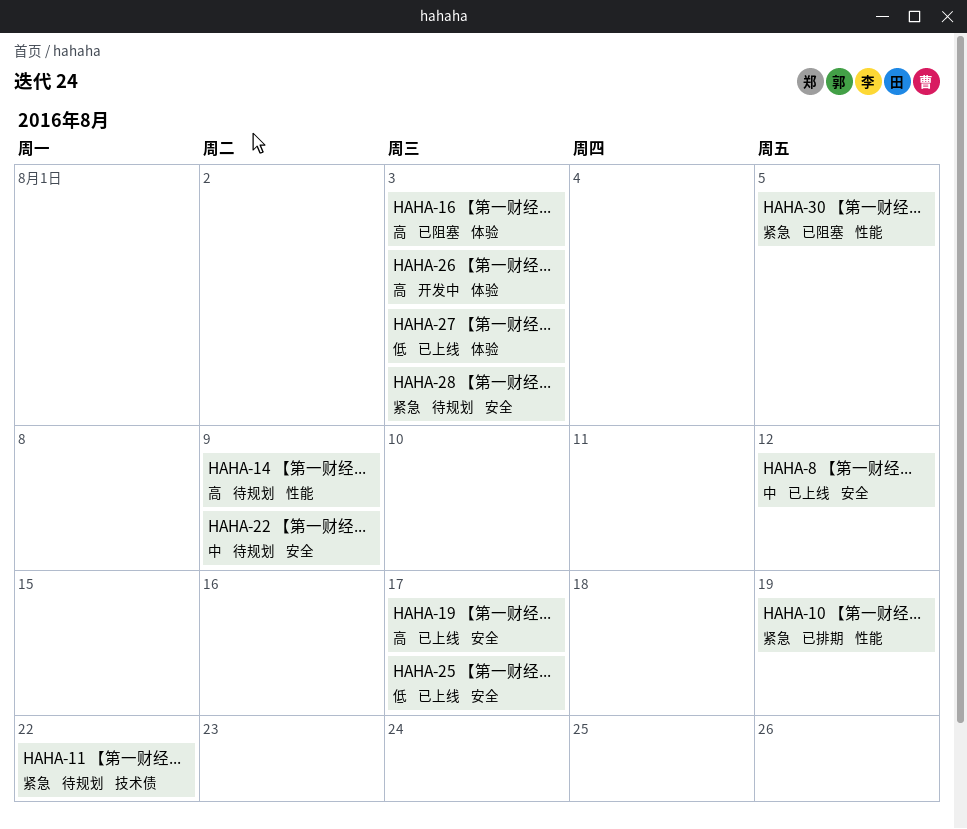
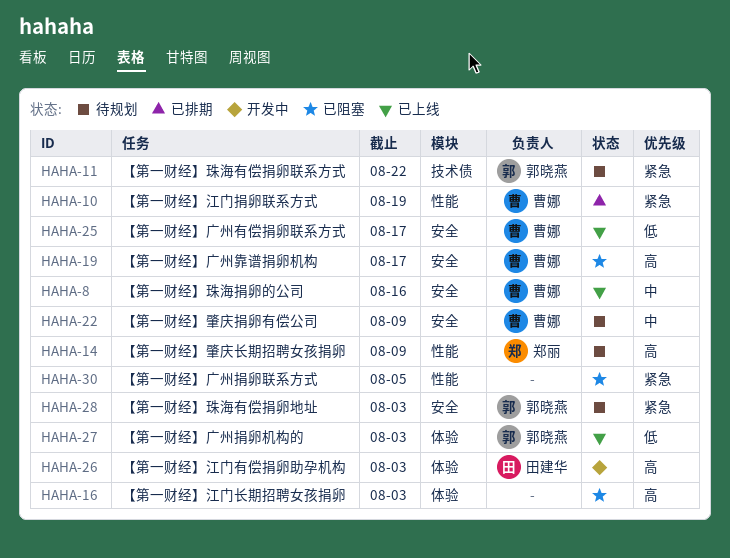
HAHA-8, due: Aug 12 -> Aug 16
HAHA-19, status: 已上线 -> 已阻塞

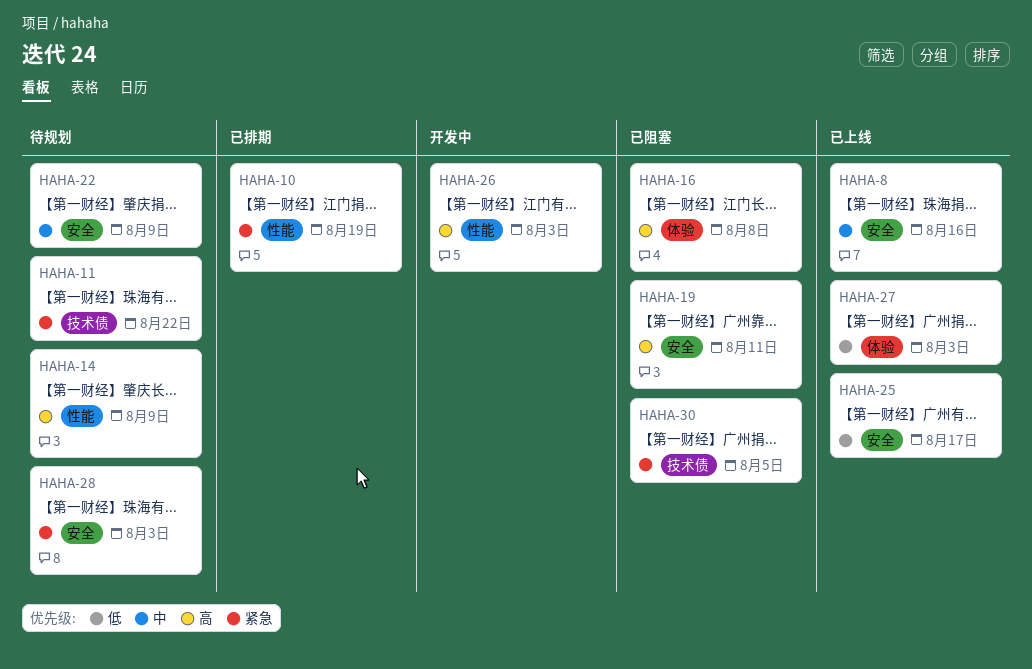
HAHA-16, due: Aug 3 -> Aug 8
HAHA-19, due: Aug 17 -> Aug 11
HAHA-26, label: 体验 -> 性能
HAHA-30, label: 性能 -> 技术债

